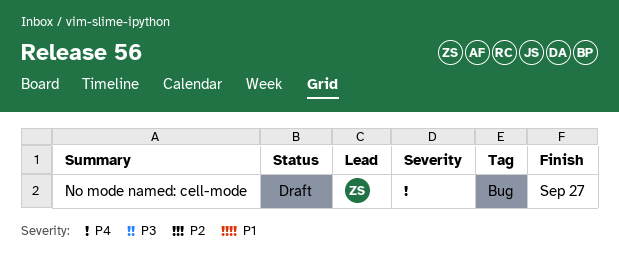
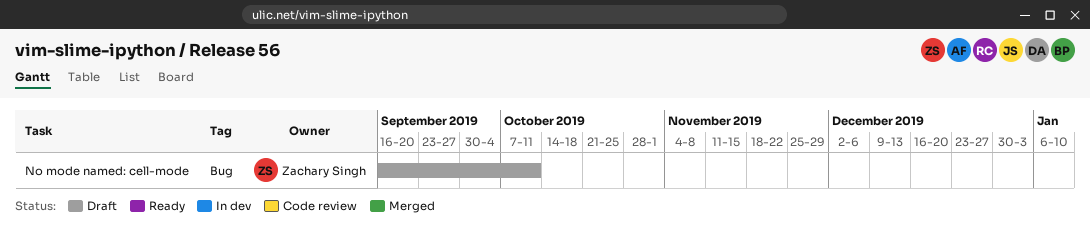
No mode named: cell-mode, due: Sep 27 -> Oct 11

